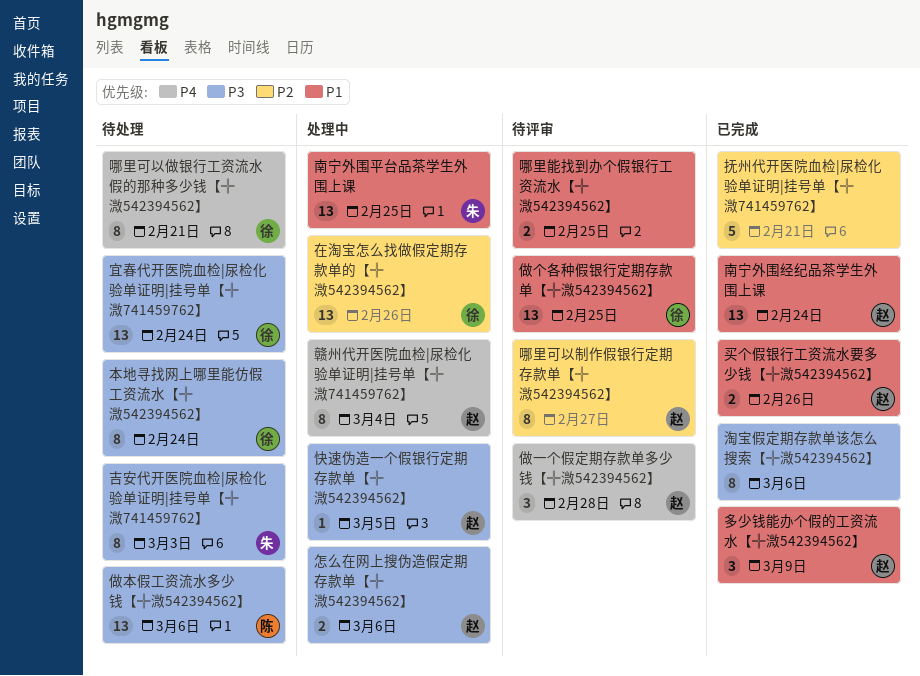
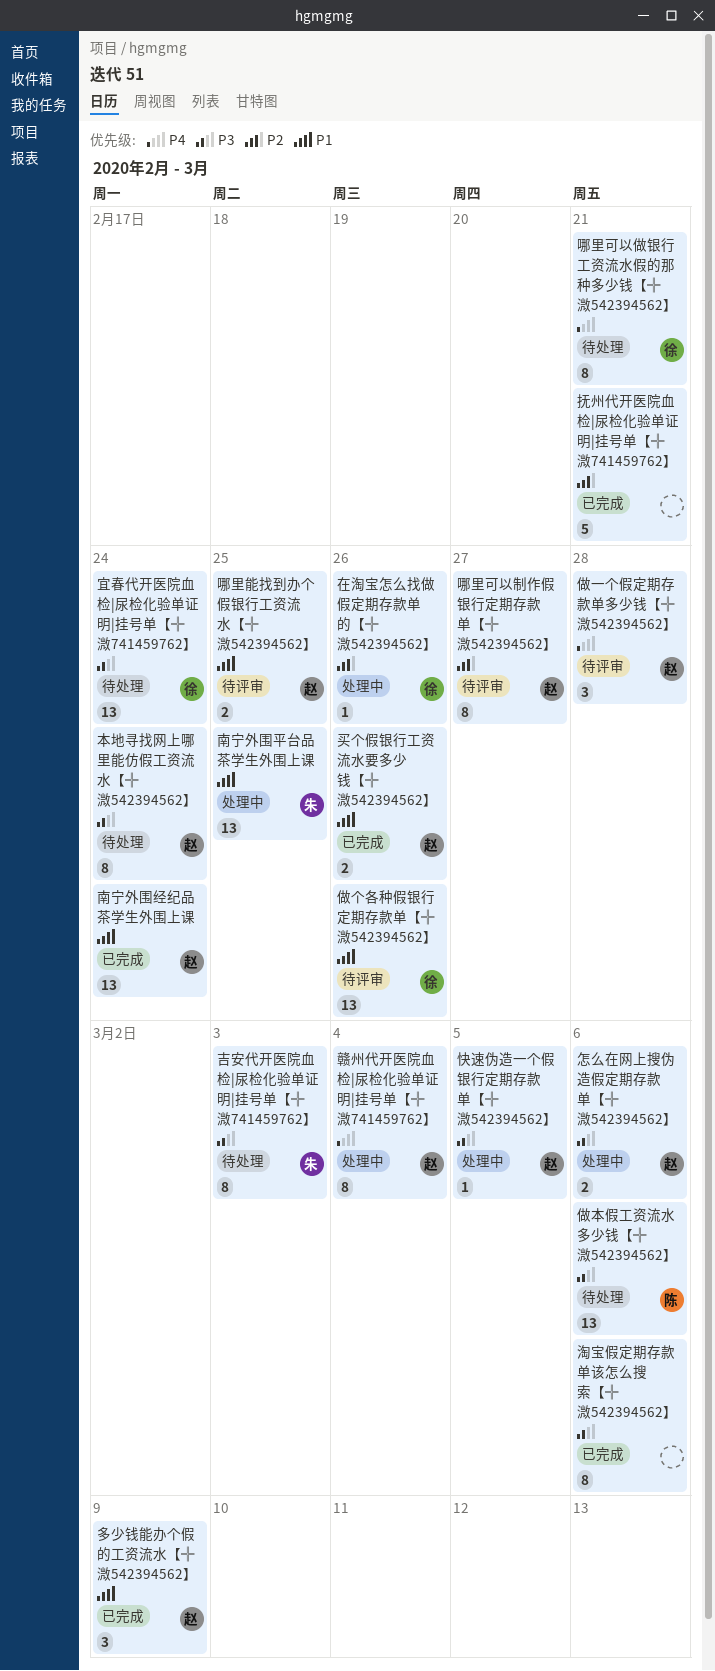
做个各种假银行定期存款单【╬溦542394562】, due: Feb 25 -> Feb 26
哪里能找到办个假银行工资流水【╬溦542394562】, owner: none -> 赵
在淘宝怎么找做假定期存款单的【╬溦542394562】, estimate: 13 -> 1
本地寻找网上哪里能仿假工资流水【╬溦542394562】, owner: 徐 -> 赵

